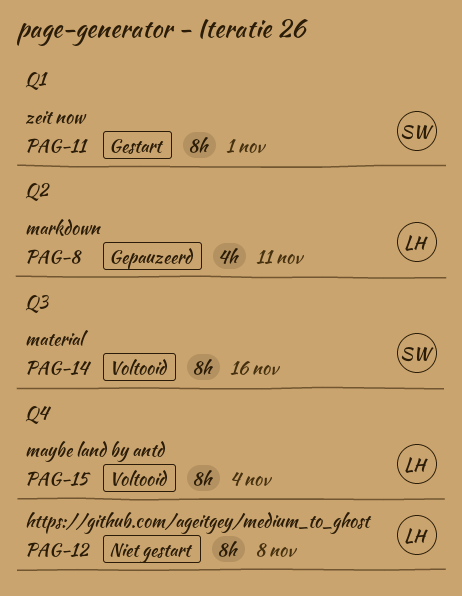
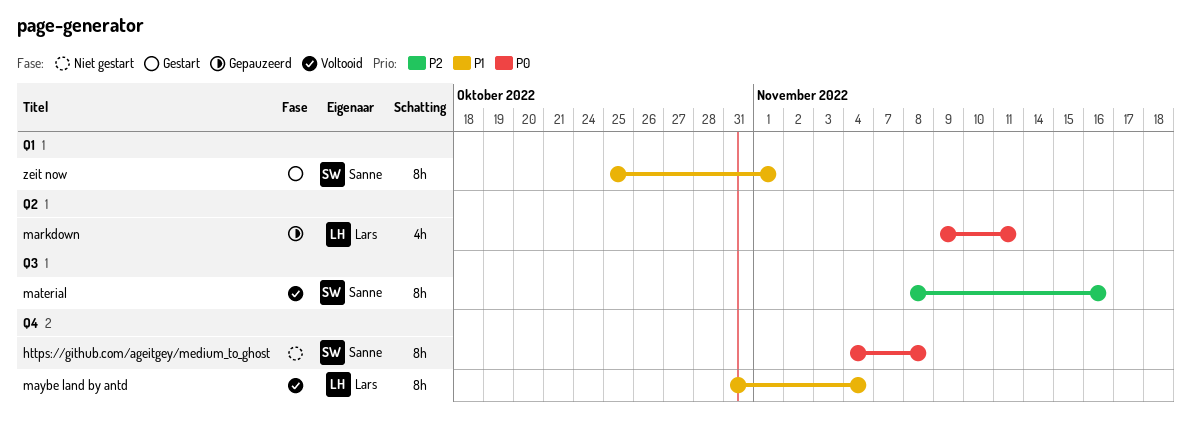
https://github.com/ageitgey/medium_to_ghost, owner: Lars -> Sanne

